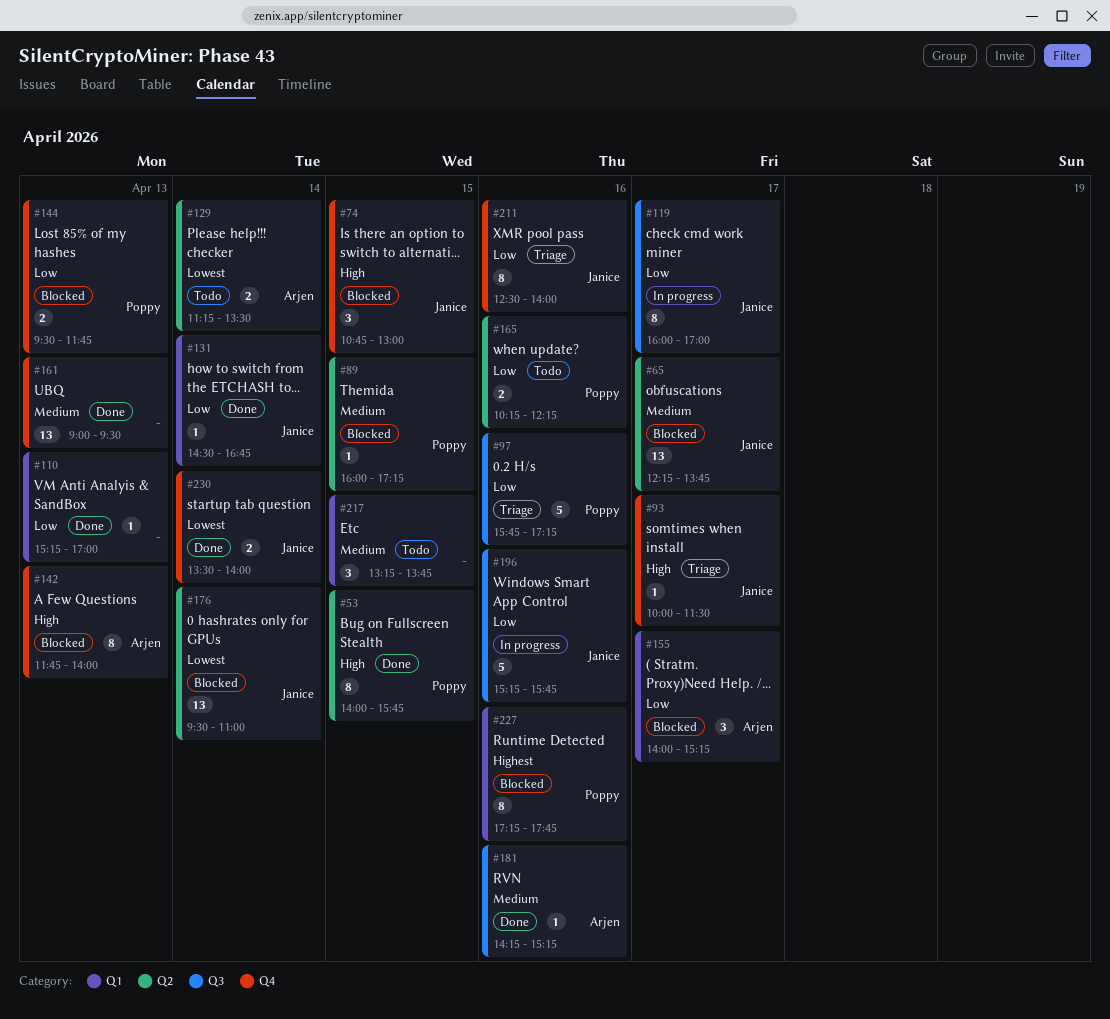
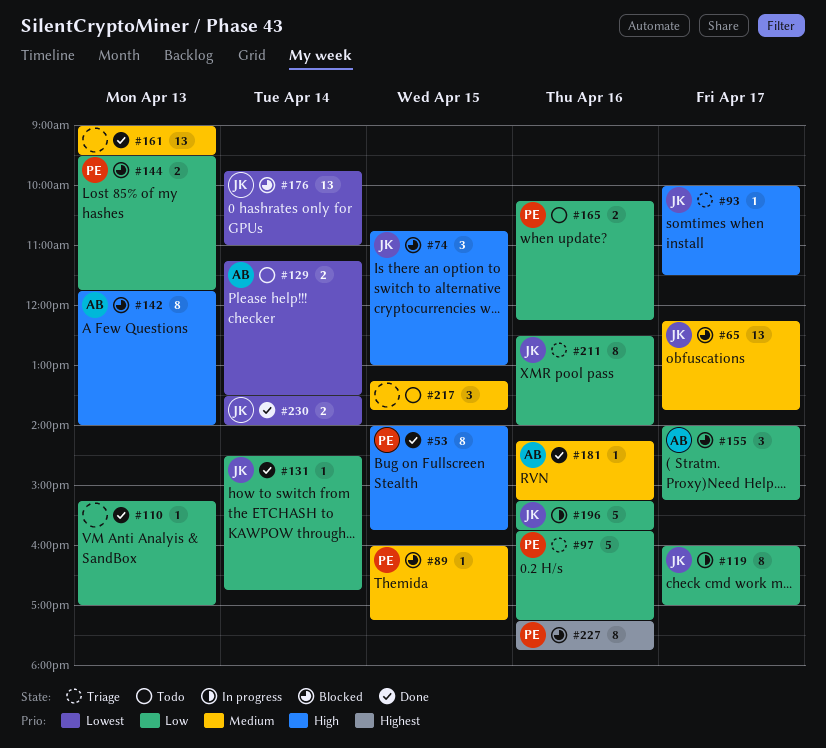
#176, begins: 09:30 -> 09:45

